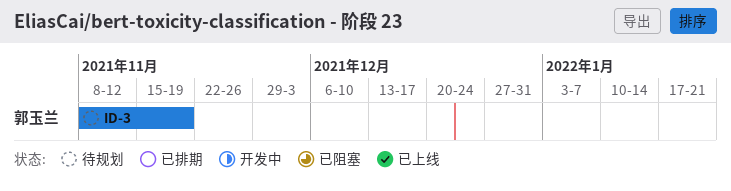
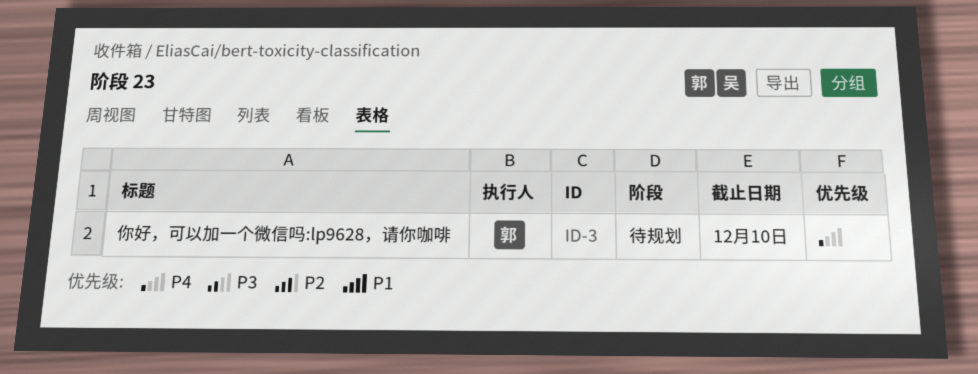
ID-3, due: Nov 19 -> Dec 10

